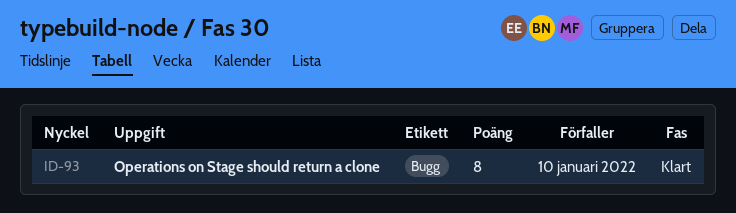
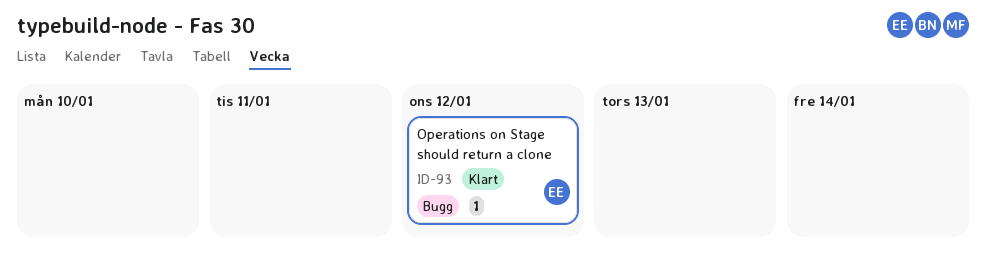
ID-93, estimate: 8 -> 1
ID-93, due: Jan 10 -> Jan 12

